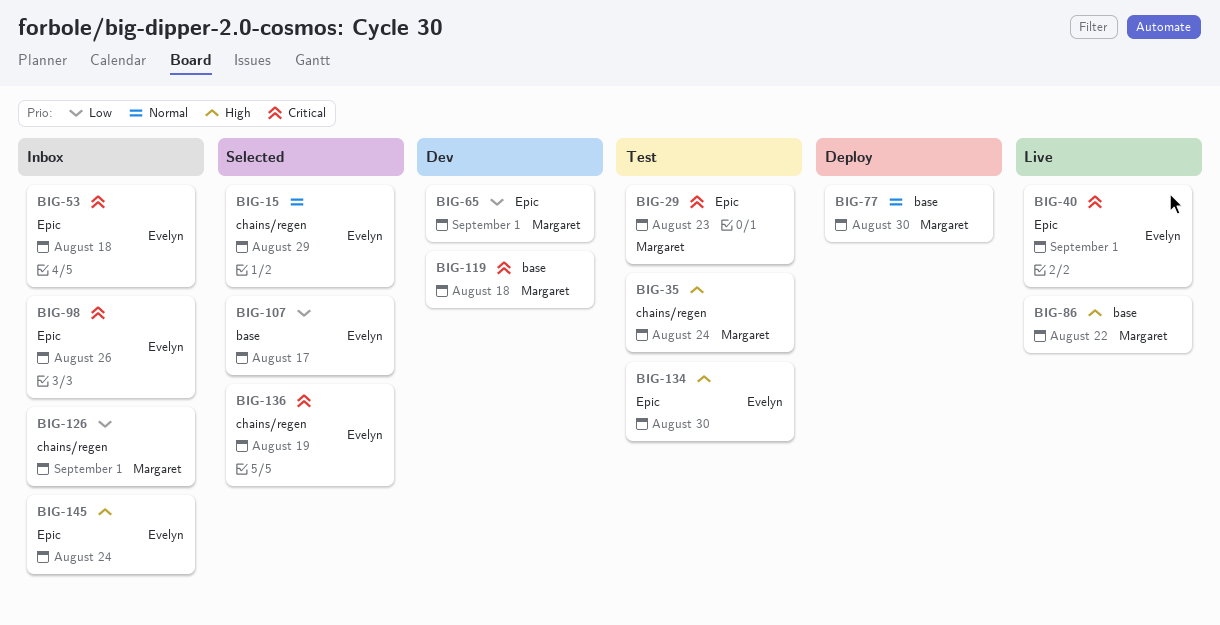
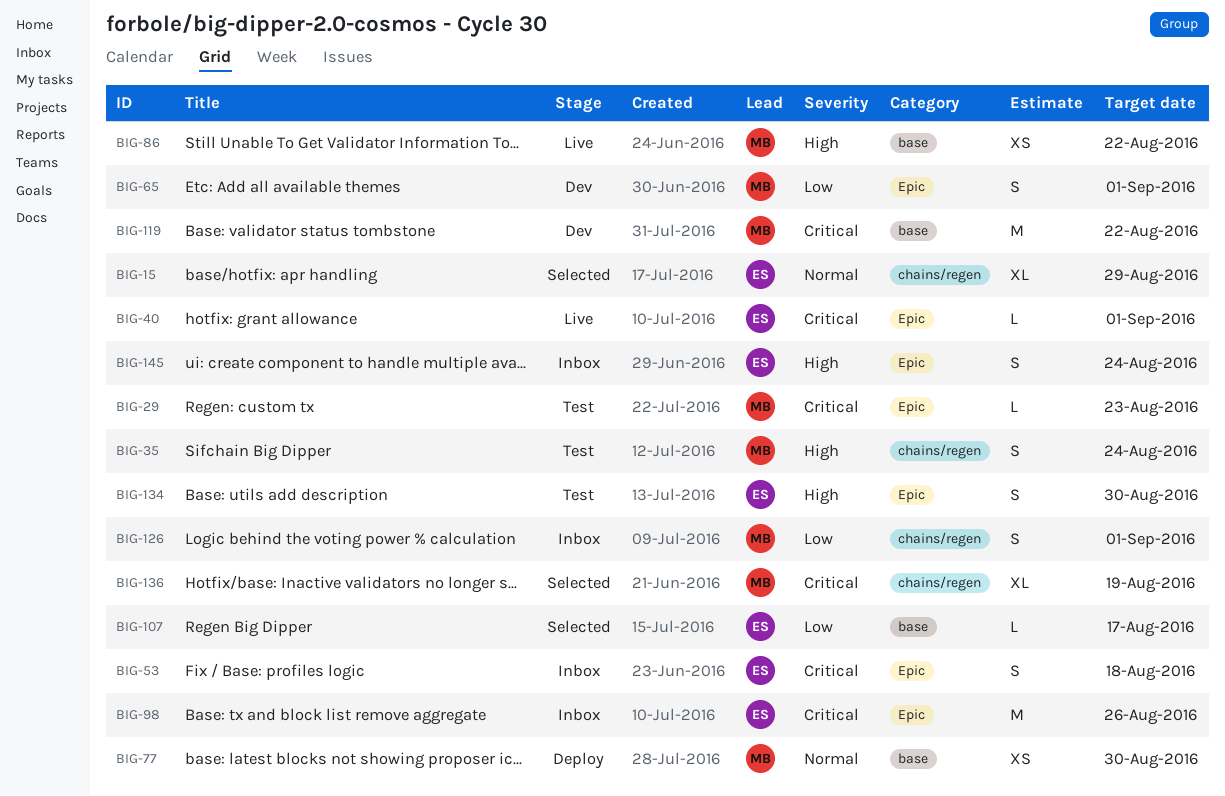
BIG-119, due: Aug 18 -> Aug 22
BIG-136, owner: Evelyn -> Margaret

